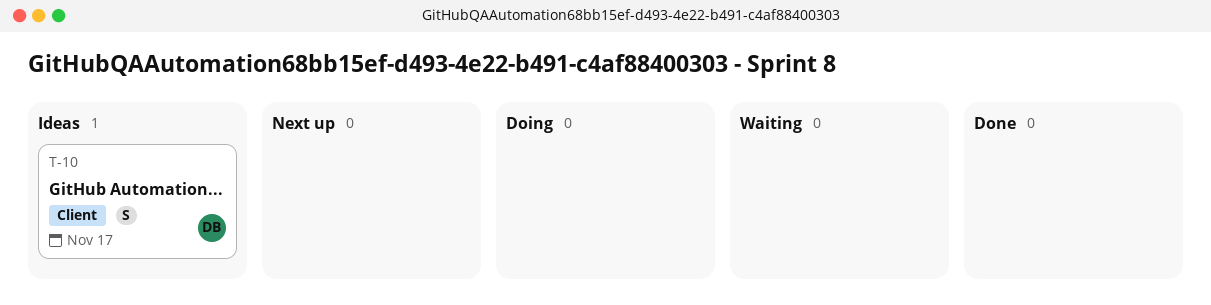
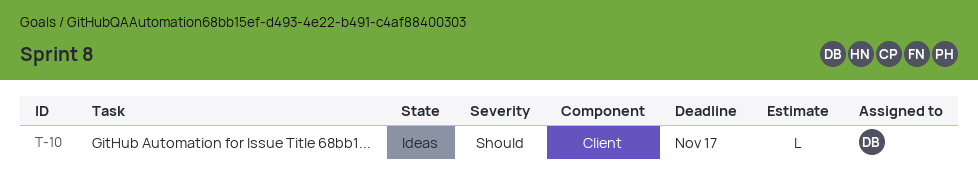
T-10, estimate: S -> L

